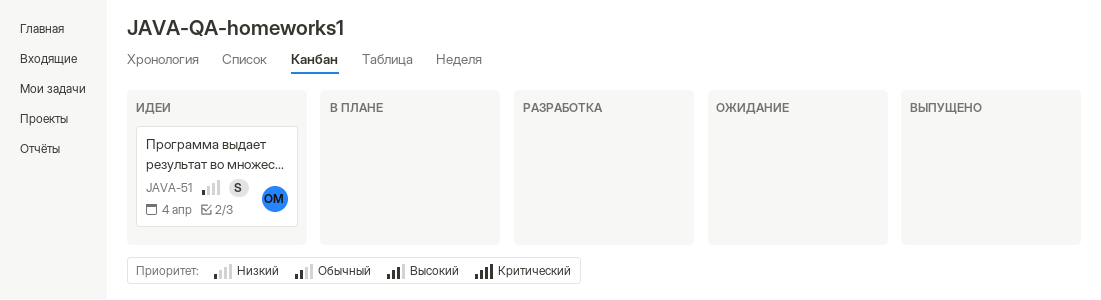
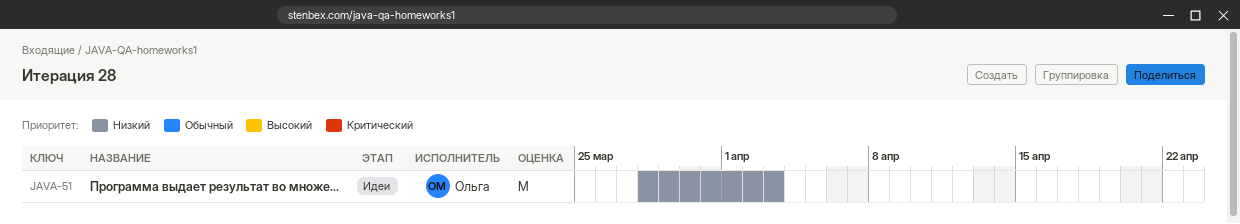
JAVA-51, estimate: S -> M
JAVA-51, due: Apr 4 -> Apr 3

